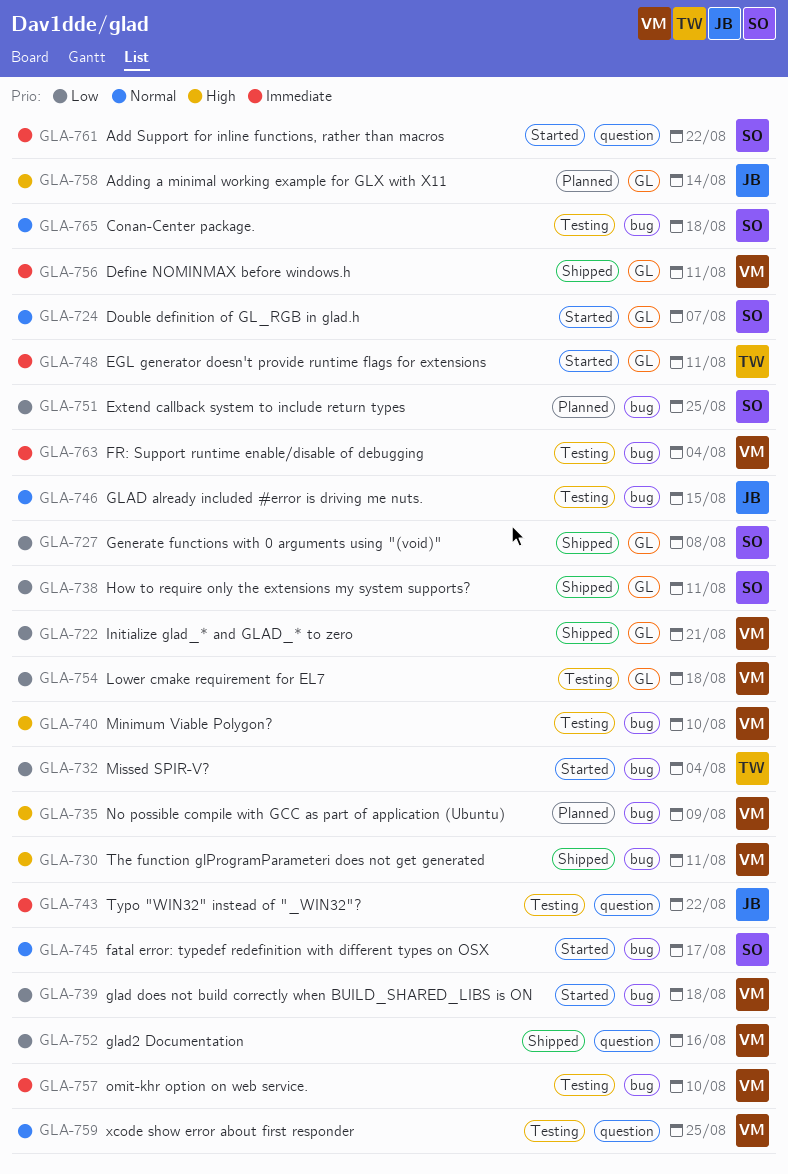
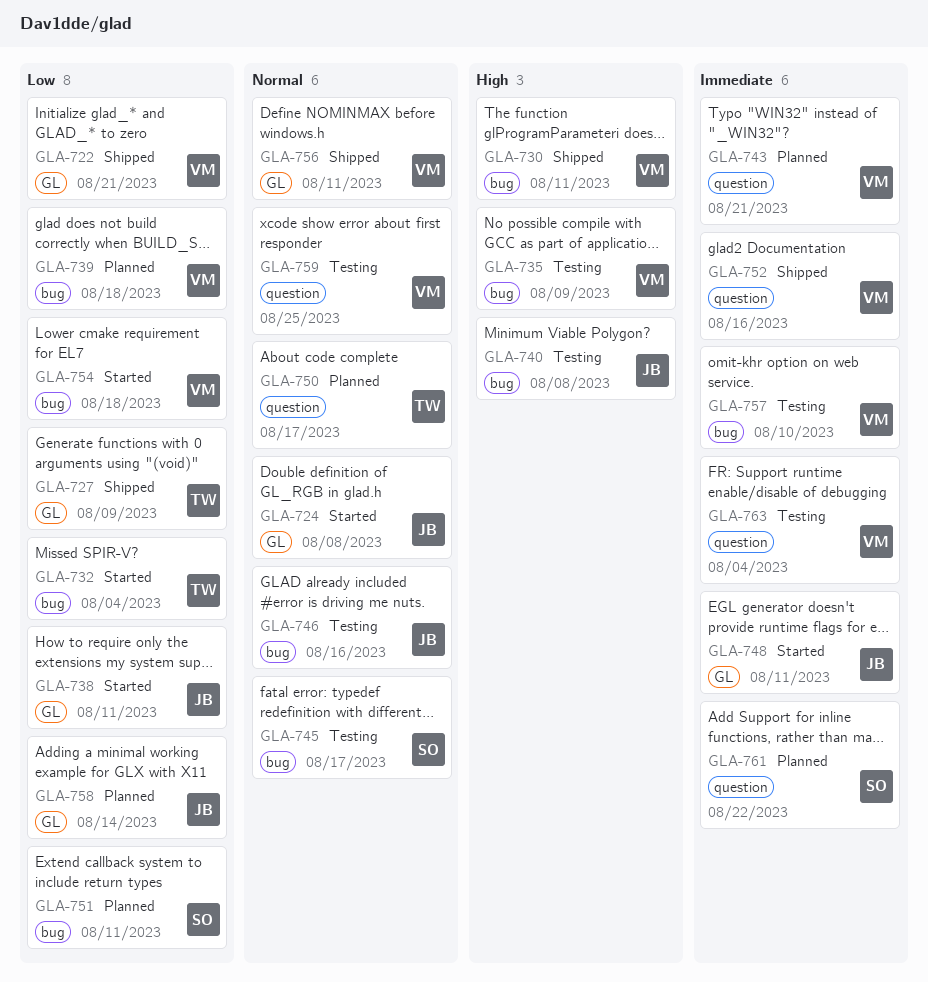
GLA-724, owner: SO -> JB
GLA-724, due: Aug 7 -> Aug 8
GLA-727, owner: SO -> TW
GLA-727, due: Aug 8 -> Aug 9
GLA-735, status: Planned -> Testing
GLA-738, status: Shipped -> Started
GLA-738, owner: SO -> JB
GLA-739, status: Started -> Planned
GLA-740, owner: VM -> JB
GLA-740, due: Aug 10 -> Aug 8
GLA-743, status: Testing -> Planned
GLA-743, owner: JB -> VM
GLA-743, due: Aug 22 -> Aug 21
GLA-745, status: Started -> Testing
GLA-746, due: Aug 15 -> Aug 16
GLA-748, owner: TW -> JB
GLA-750: none -> present
GLA-751, due: Aug 25 -> Aug 11
GLA-752, priority: Low -> Immediate
GLA-754, status: Testing -> Started
GLA-754, label: GL -> bug
GLA-756, priority: Immediate -> Normal
GLA-758, priority: High -> Low
GLA-761, status: Started -> Planned
GLA-763, label: bug -> question
GLA-765: present -> none

